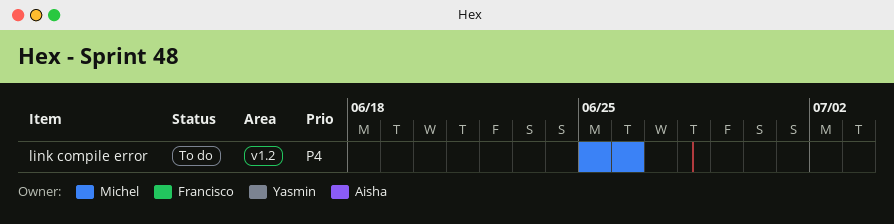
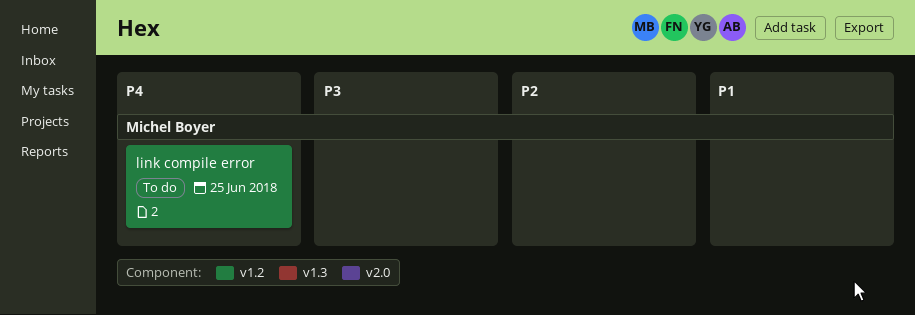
link compile error, due: Jun 26 -> Jun 25

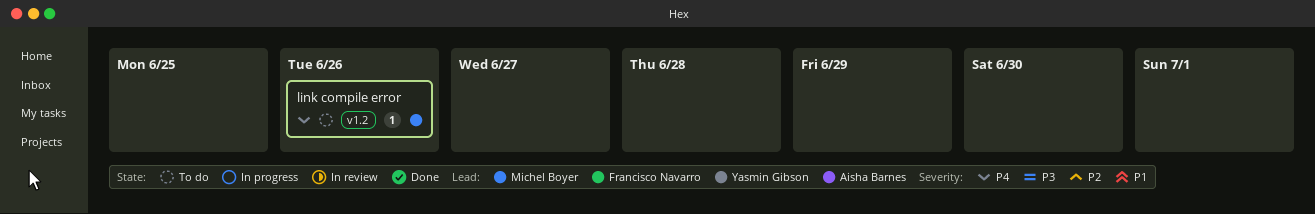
link compile error, due: Jun 25 -> Jun 26

